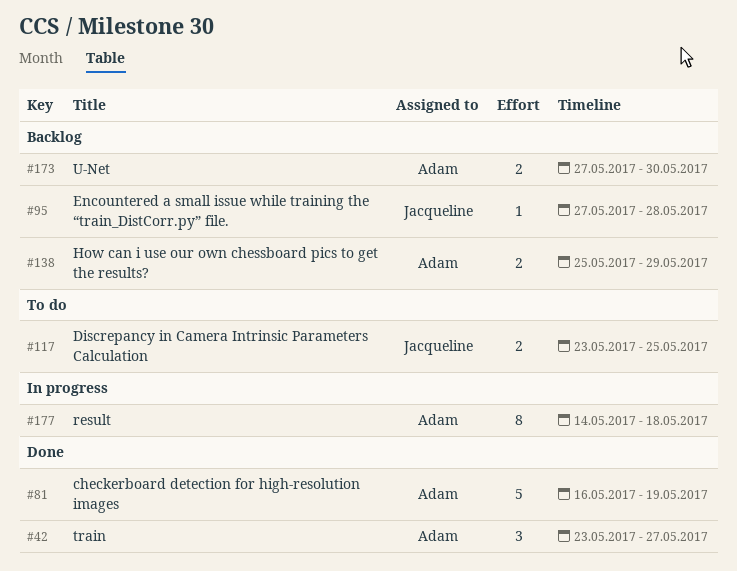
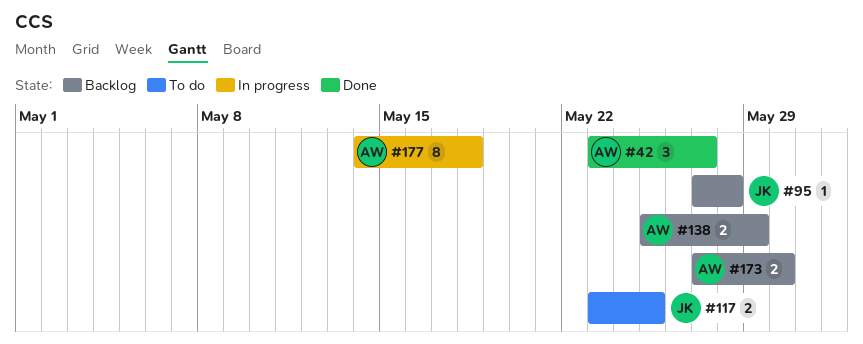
#81: present -> none

